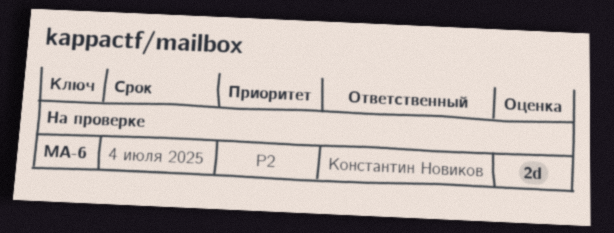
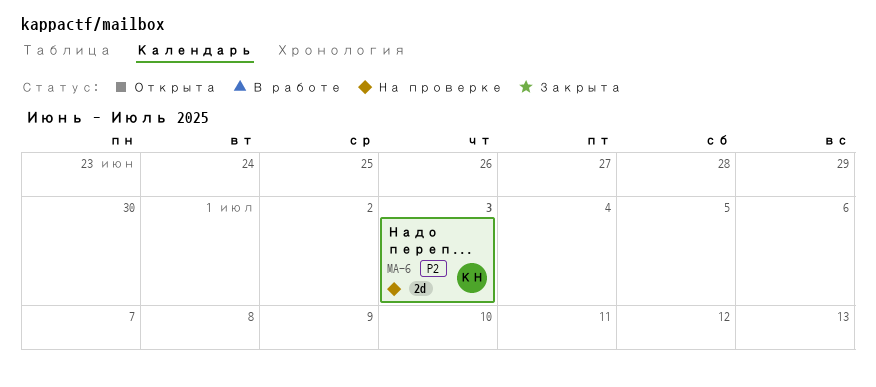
MA-6, due: Jul 4 -> Jul 3

